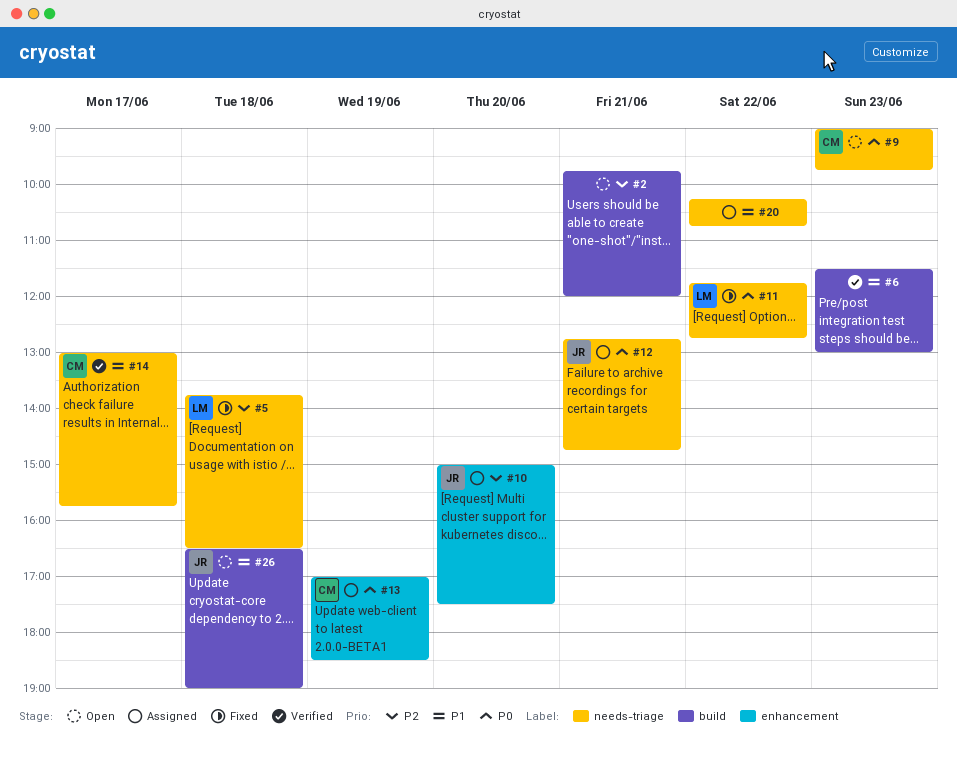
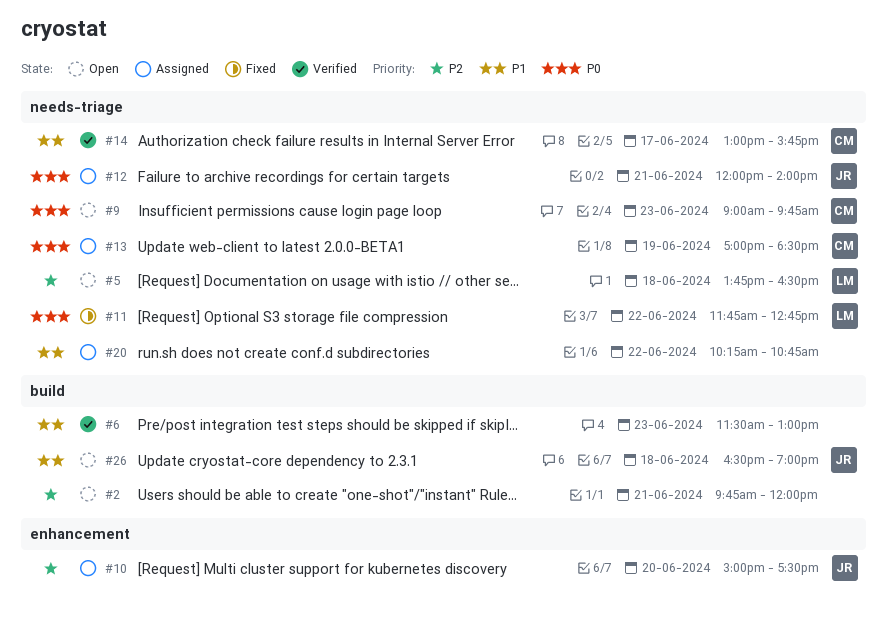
#5, status: Fixed -> Open
#12, begins: 12:45 -> 12:00
#12, ends: 14:45 -> 14:00
#13, label: enhancement -> needs-triage

